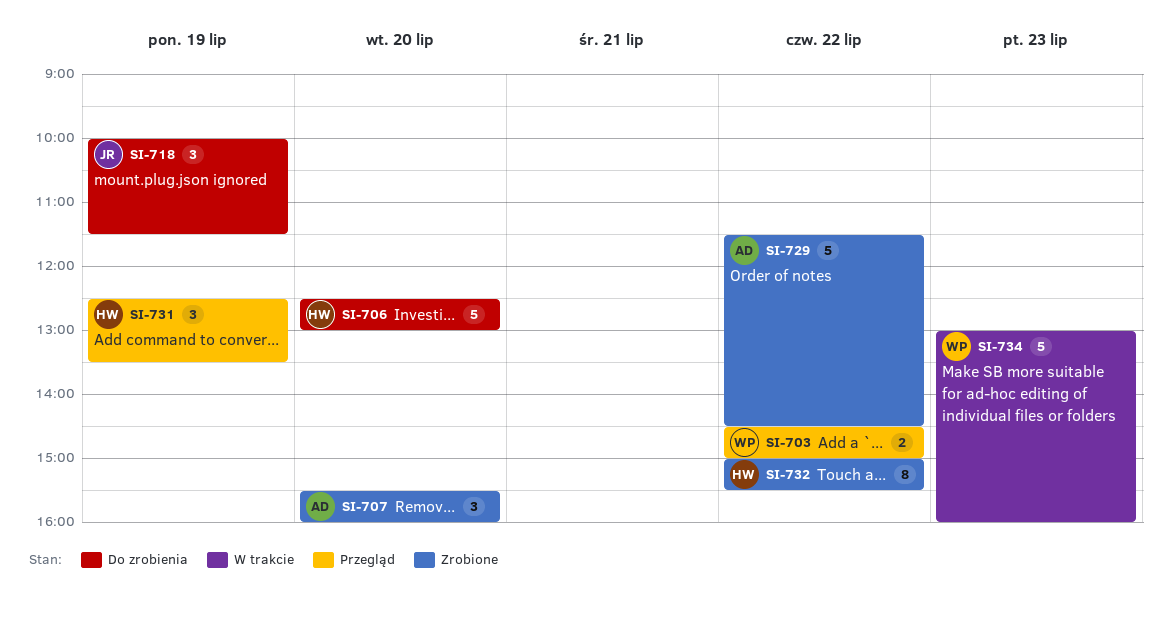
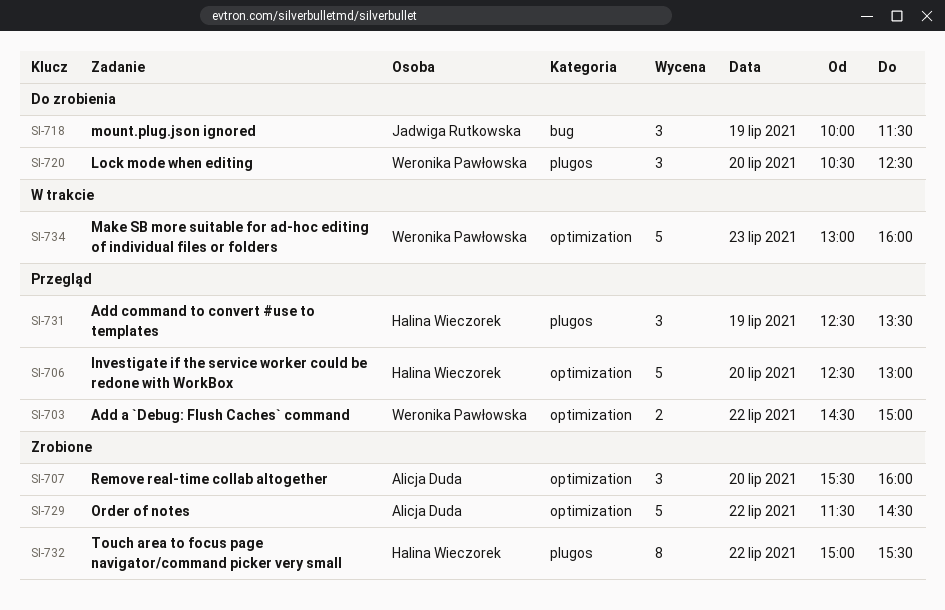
SI-706, status: Do zrobienia -> Przegląd
SI-720: none -> present

